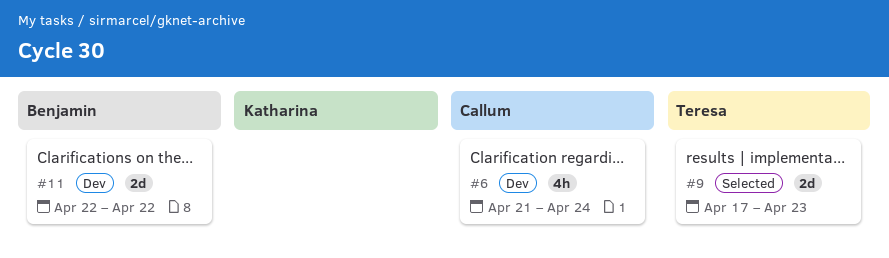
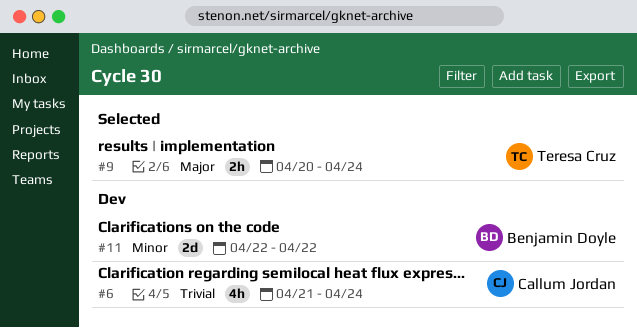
#9, estimate: 2d -> 2h
#9, start: Apr 17 -> Apr 20
#9, due: Apr 23 -> Apr 24

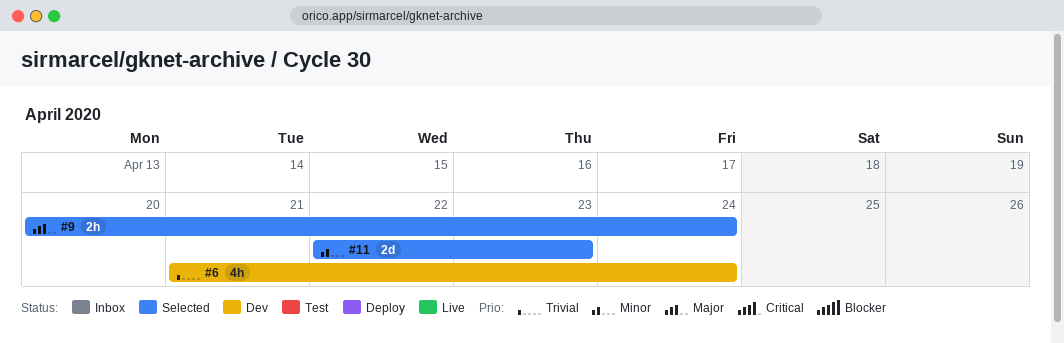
#11, status: Dev -> Selected
#11, due: Apr 22 -> Apr 23

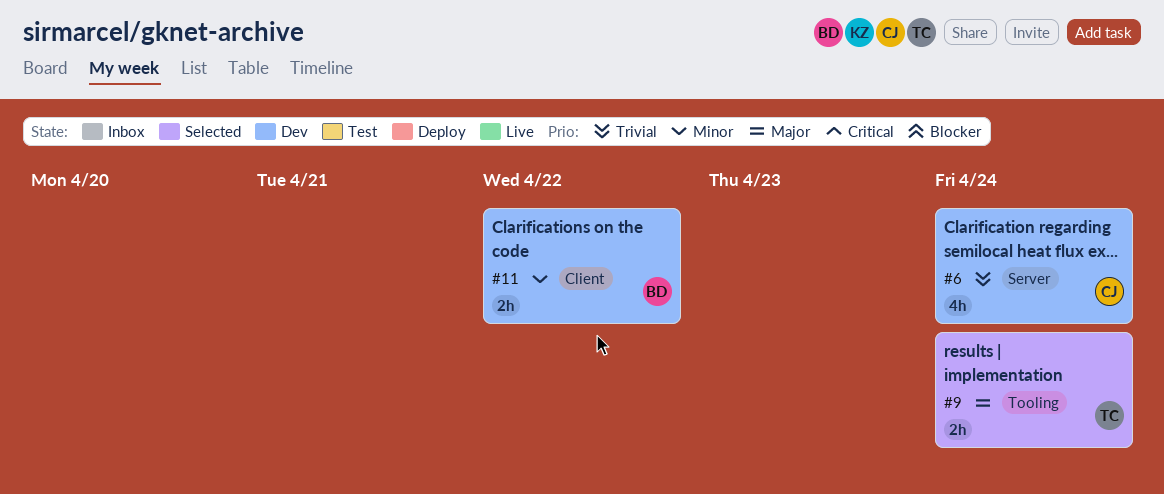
#11, status: Selected -> Dev
#11, estimate: 2d -> 2h
#11, due: Apr 23 -> Apr 22

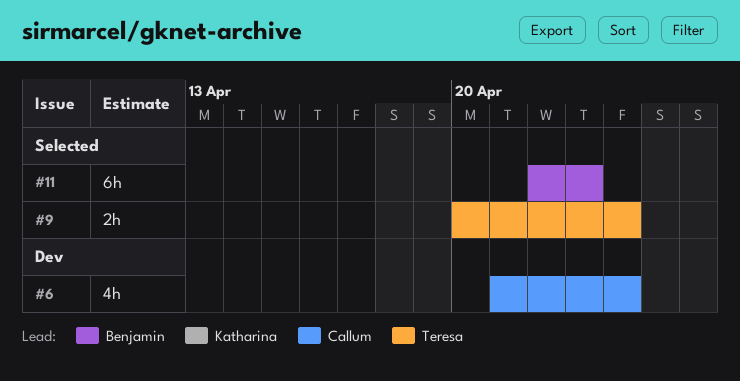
#11, status: Dev -> Selected
#11, estimate: 2h -> 6h
#11, due: Apr 22 -> Apr 23

